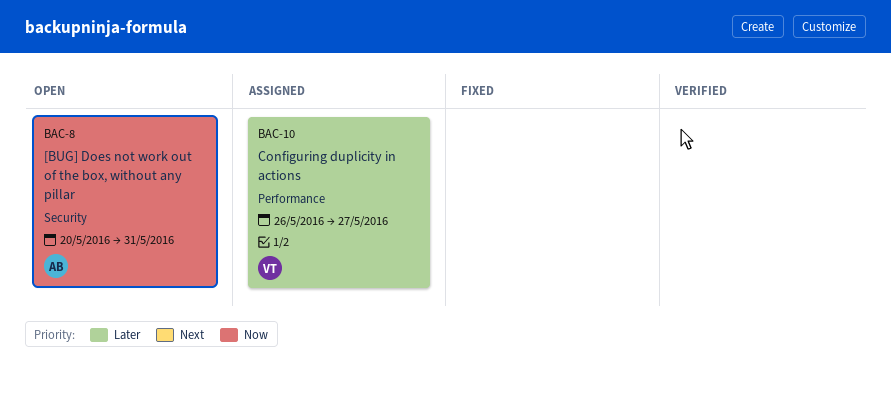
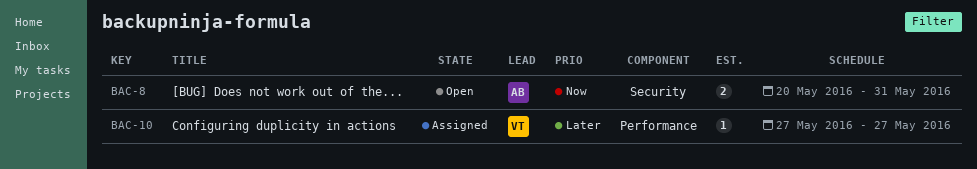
BAC-10, start: May 26 -> May 27

